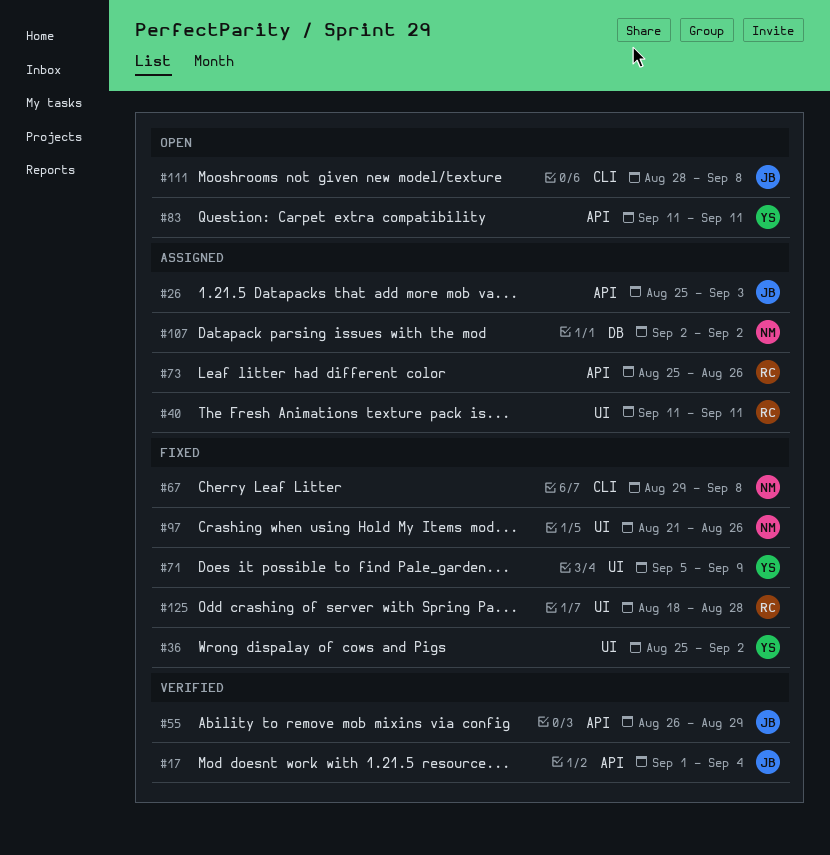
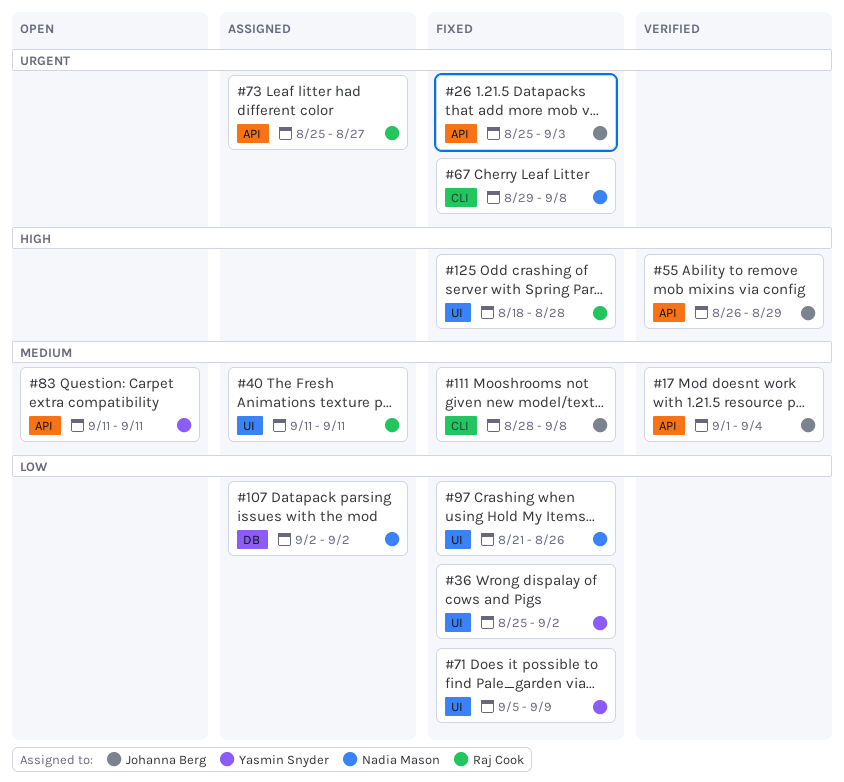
#26, status: Assigned -> Fixed
#73, due: Aug 26 -> Aug 27
#111, status: Open -> Fixed

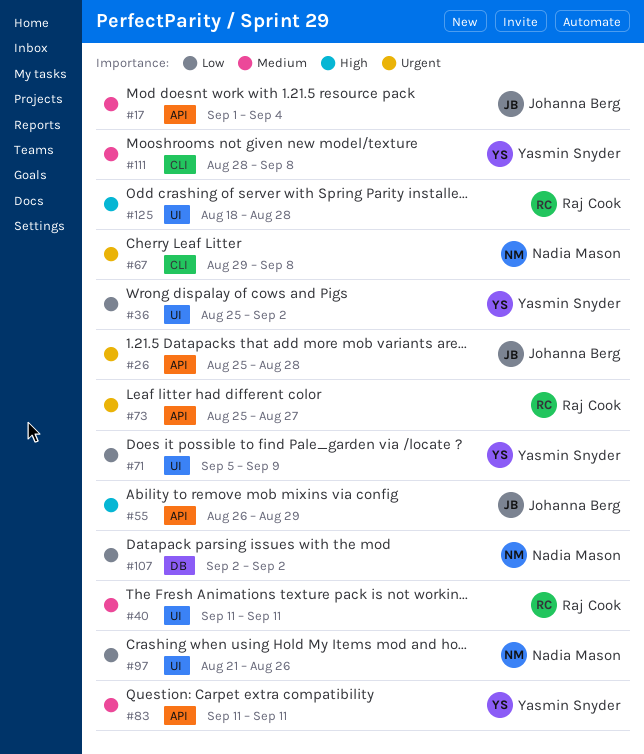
#26, due: Sep 3 -> Aug 28
#111, owner: Johanna Berg -> Yasmin Snyder

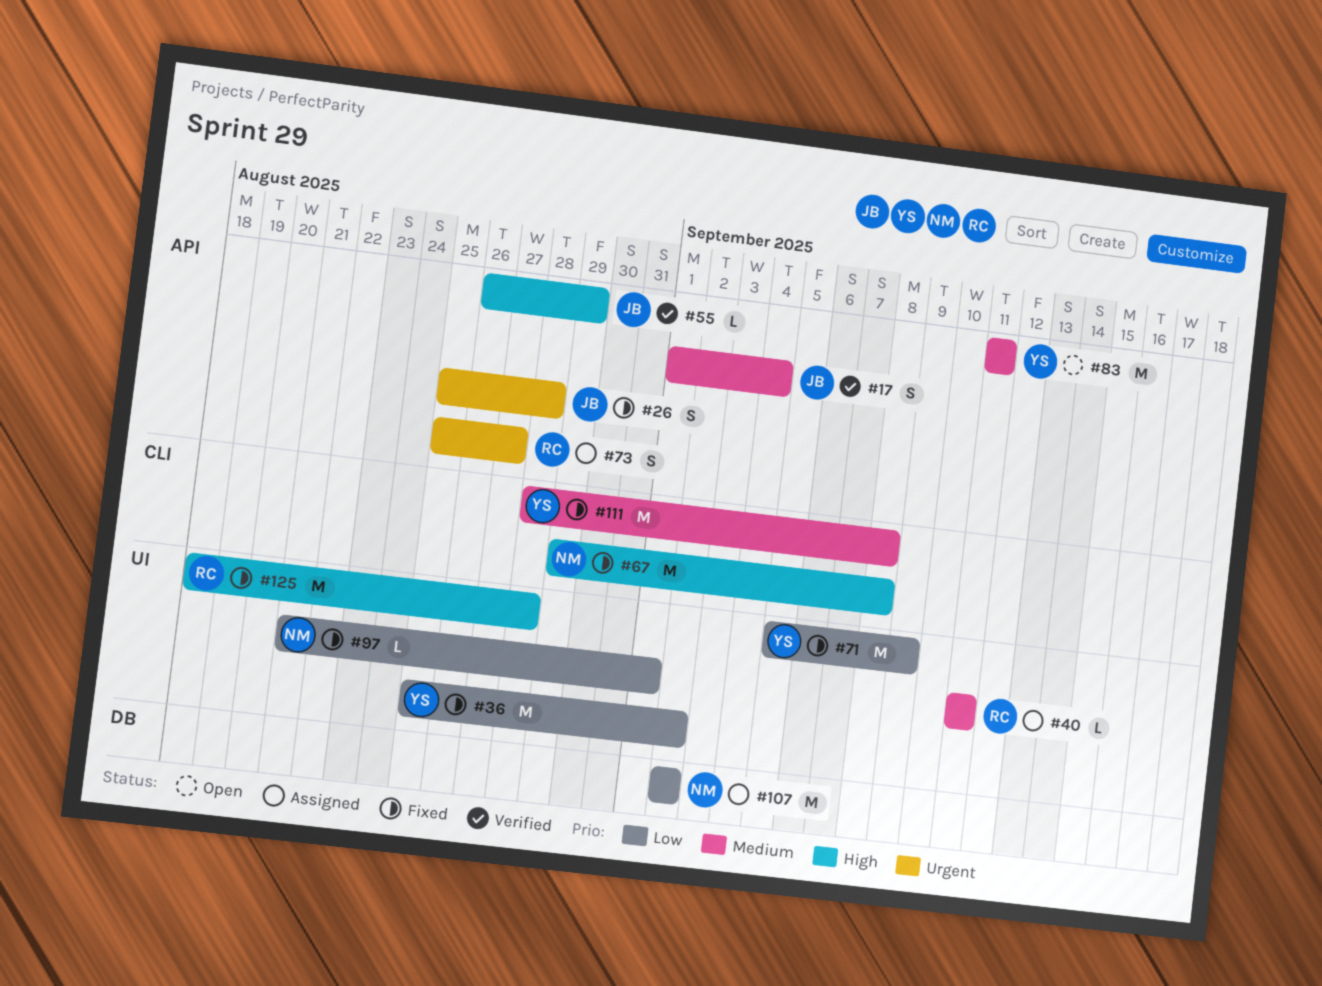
#67, priority: Urgent -> High
#97, due: Aug 26 -> Sep 1

